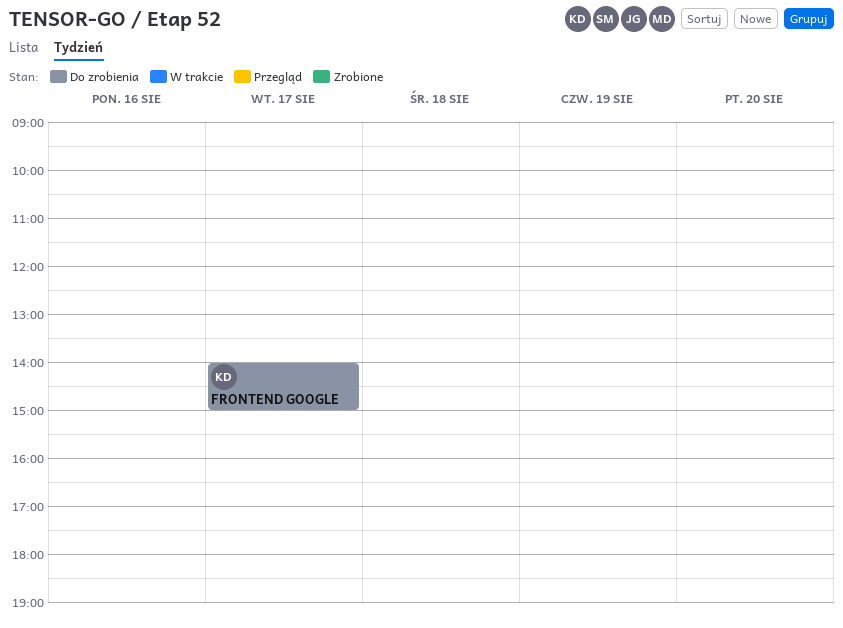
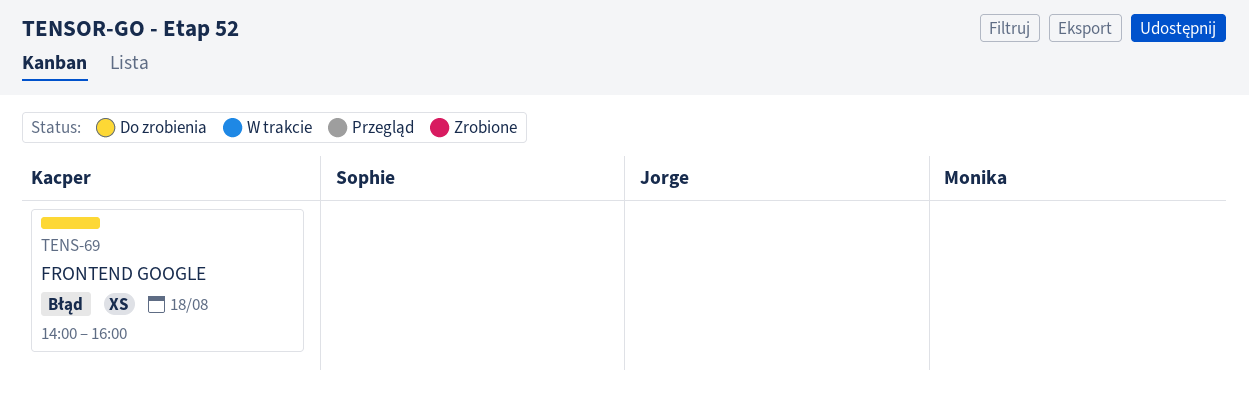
FRONTEND GOOGLE, day: Aug 17 -> Aug 18
FRONTEND GOOGLE, ends: 15:00 -> 16:00

